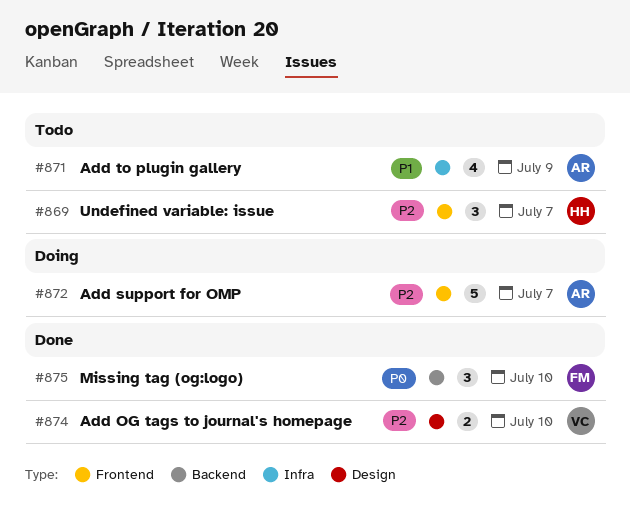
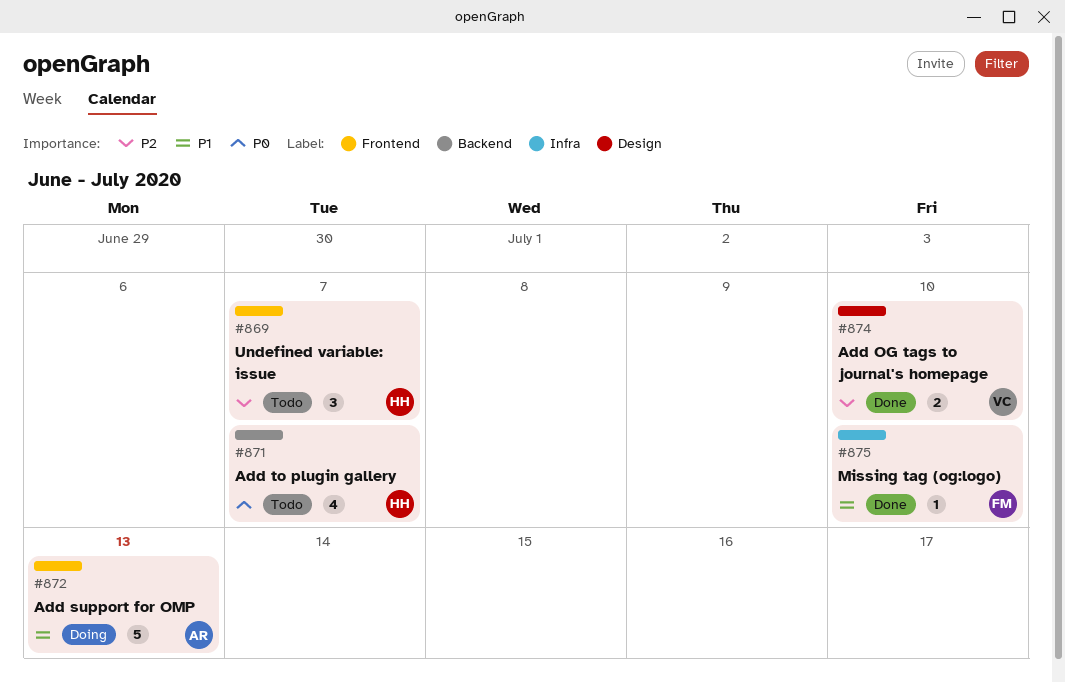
#871, owner: AR -> HH
#871, priority: P1 -> P0
#871, label: Infra -> Backend
#871, due: Jul 9 -> Jul 7
#872, priority: P2 -> P1
#872, due: Jul 7 -> Jul 13
#875, priority: P0 -> P1
#875, label: Backend -> Infra
#875, estimate: 3 -> 1

